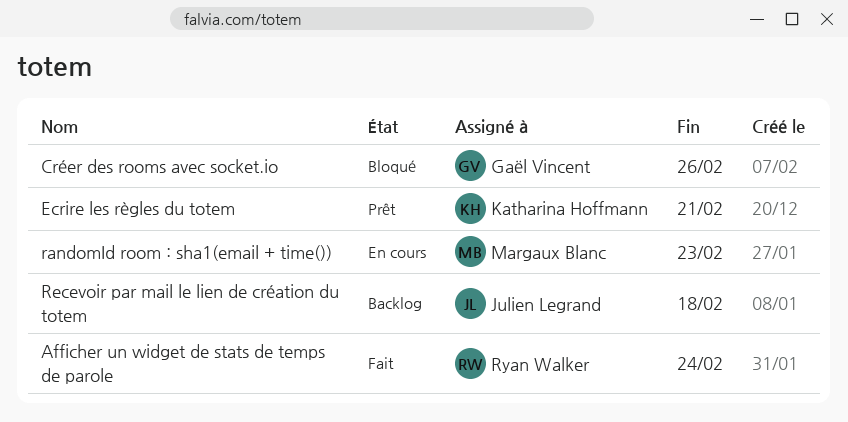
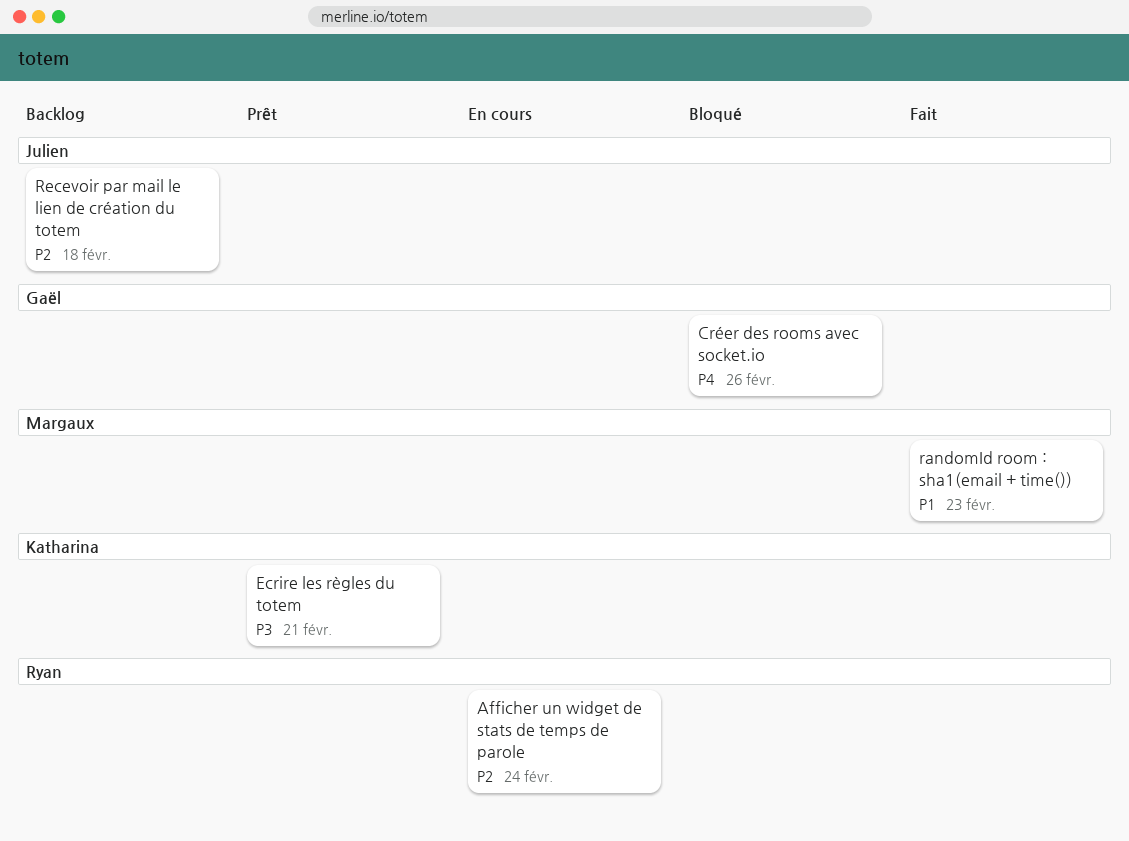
Afficher un widget de stats de temps de parole, status: Fait -> En cours
randomId room : sha1(email + time()), status: En cours -> Fait

